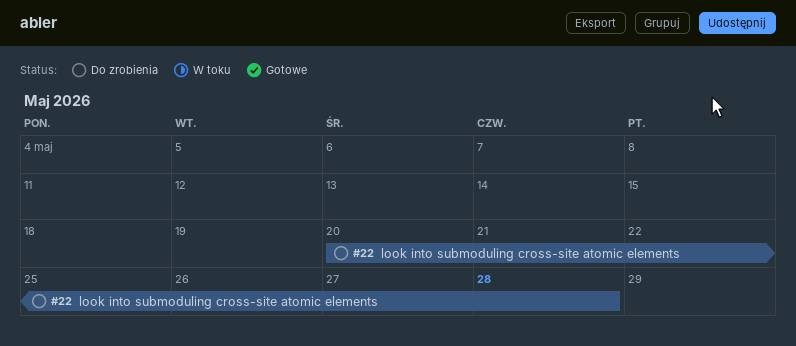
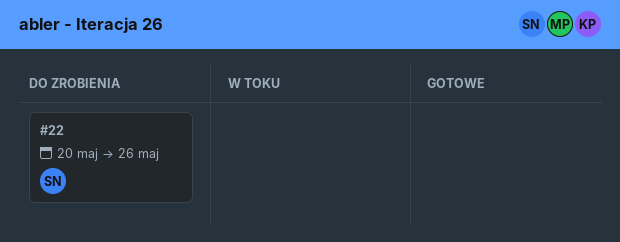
#22, due: May 28 -> May 26

